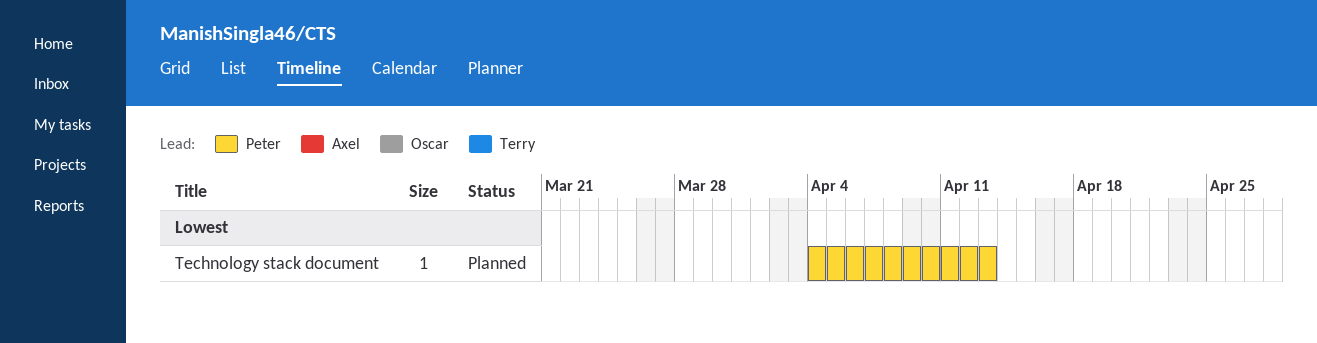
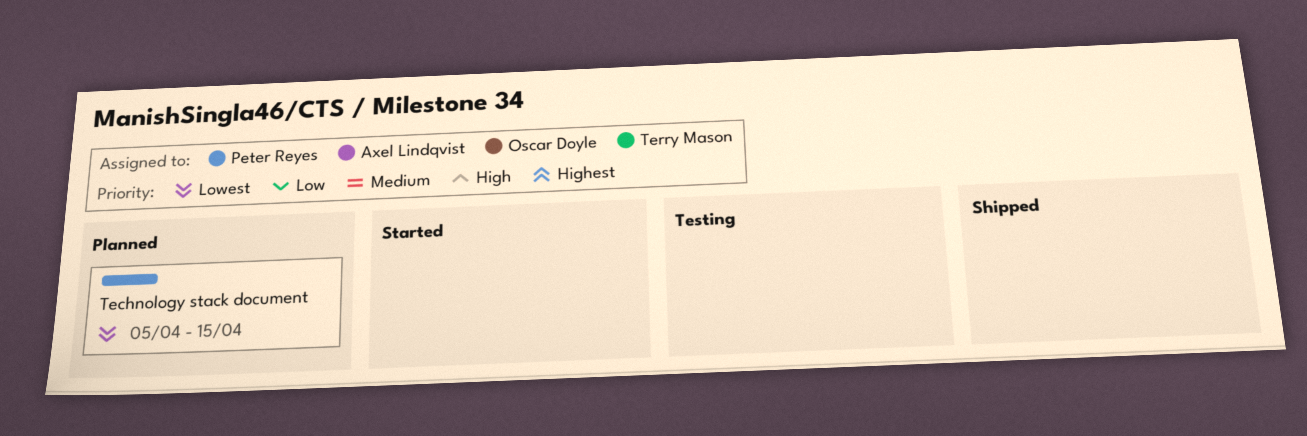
Technology stack document, start: Apr 4 -> Apr 5
Technology stack document, due: Apr 13 -> Apr 15

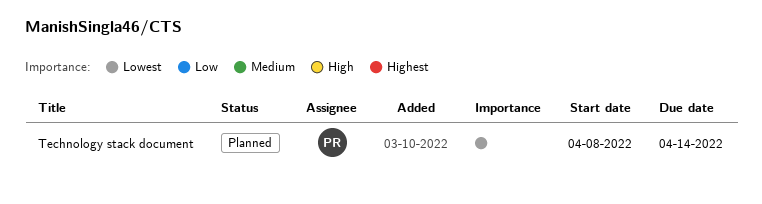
Technology stack document, start: Apr 5 -> Apr 8
Technology stack document, due: Apr 15 -> Apr 14

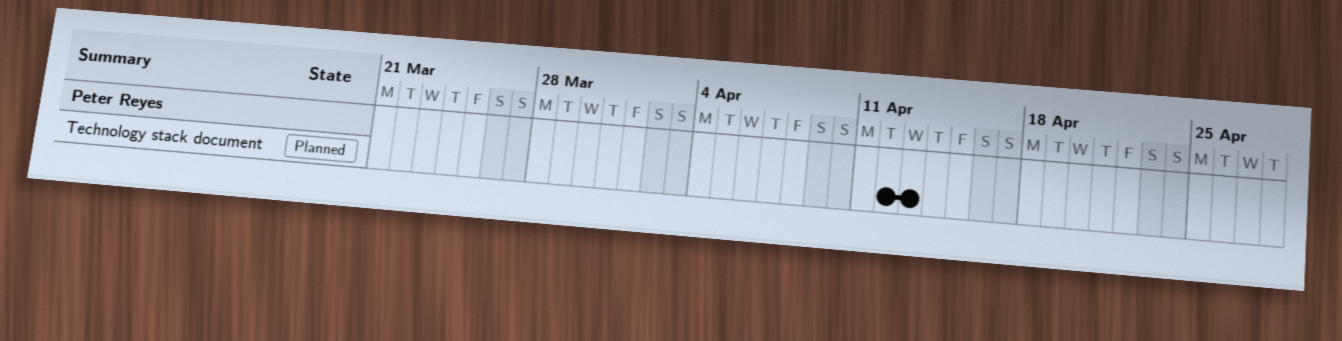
Technology stack document, start: Apr 8 -> Apr 12
Technology stack document, due: Apr 14 -> Apr 13

